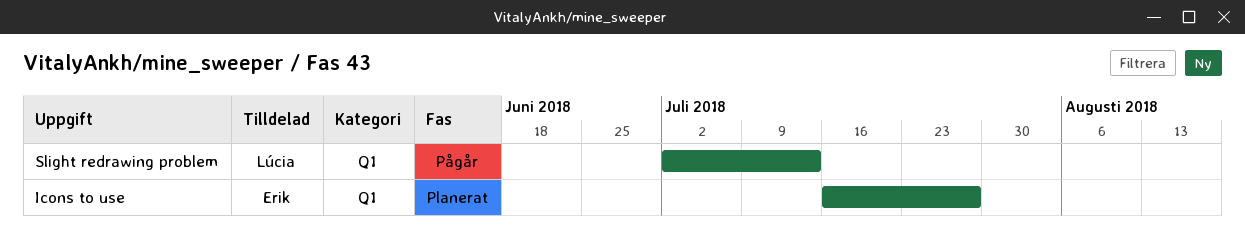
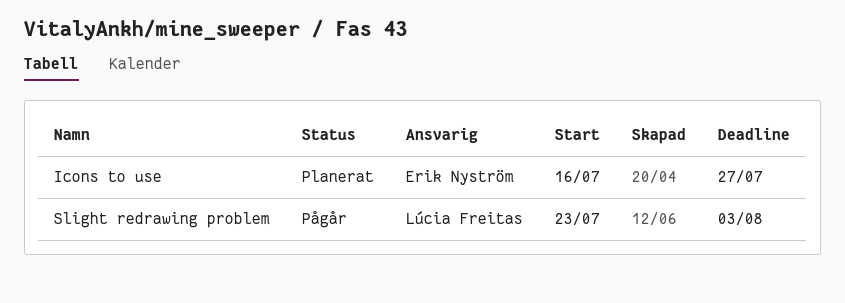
Slight redrawing problem, start: Jul 2 -> Jul 23
Slight redrawing problem, due: Jul 13 -> Aug 3

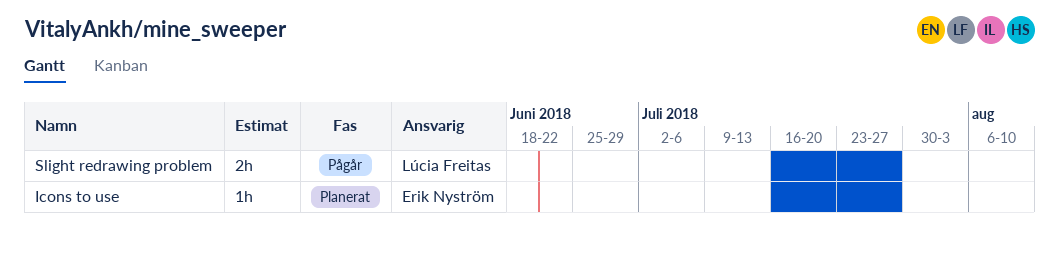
Slight redrawing problem, start: Jul 23 -> Jul 16
Slight redrawing problem, due: Aug 3 -> Jul 27

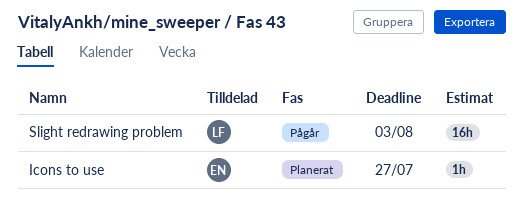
Slight redrawing problem, estimate: 2h -> 16h
Slight redrawing problem, due: Jul 27 -> Aug 3

